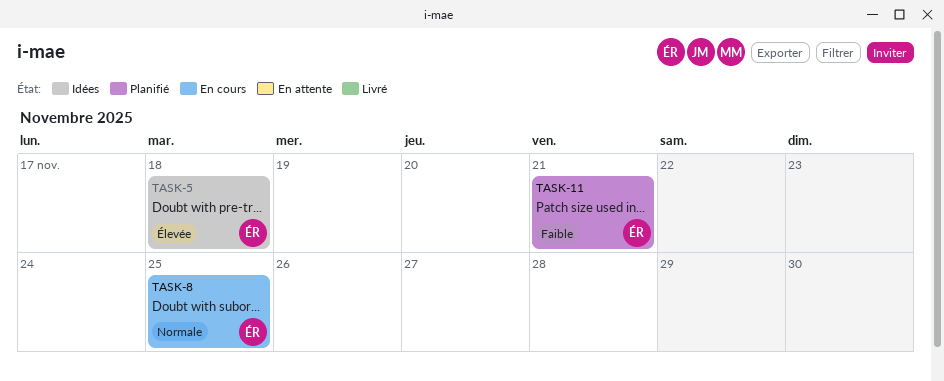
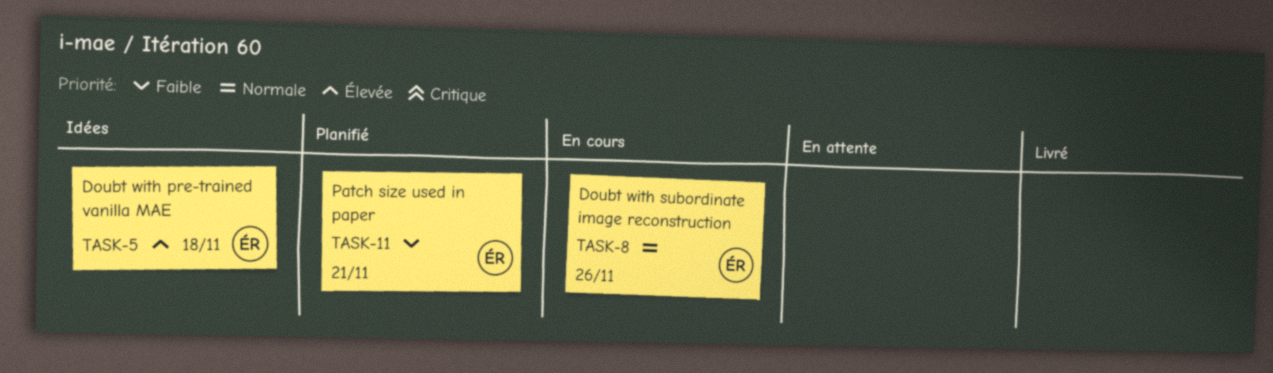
TASK-8, due: Nov 25 -> Nov 26

